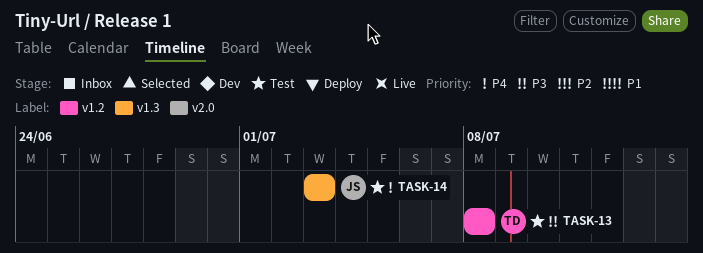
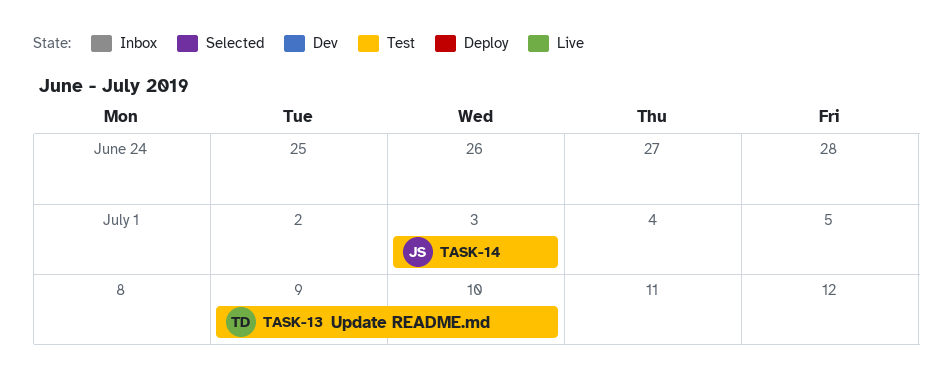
TASK-13, start: Jul 8 -> Jul 9
TASK-13, due: Jul 8 -> Jul 10

